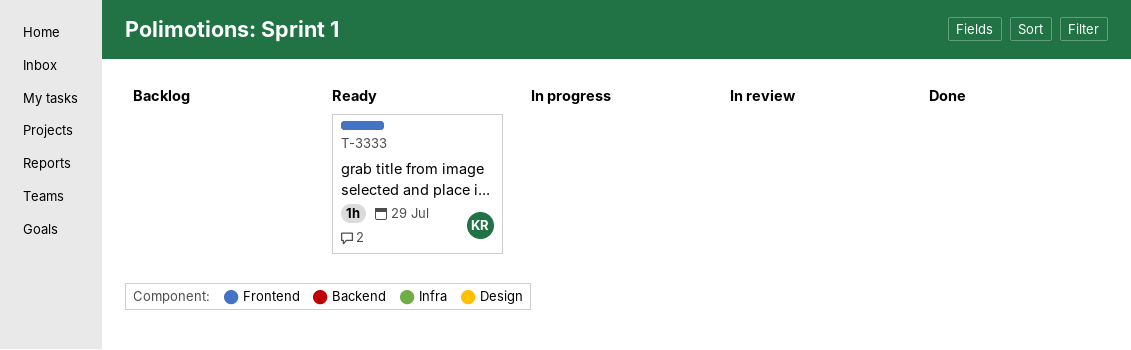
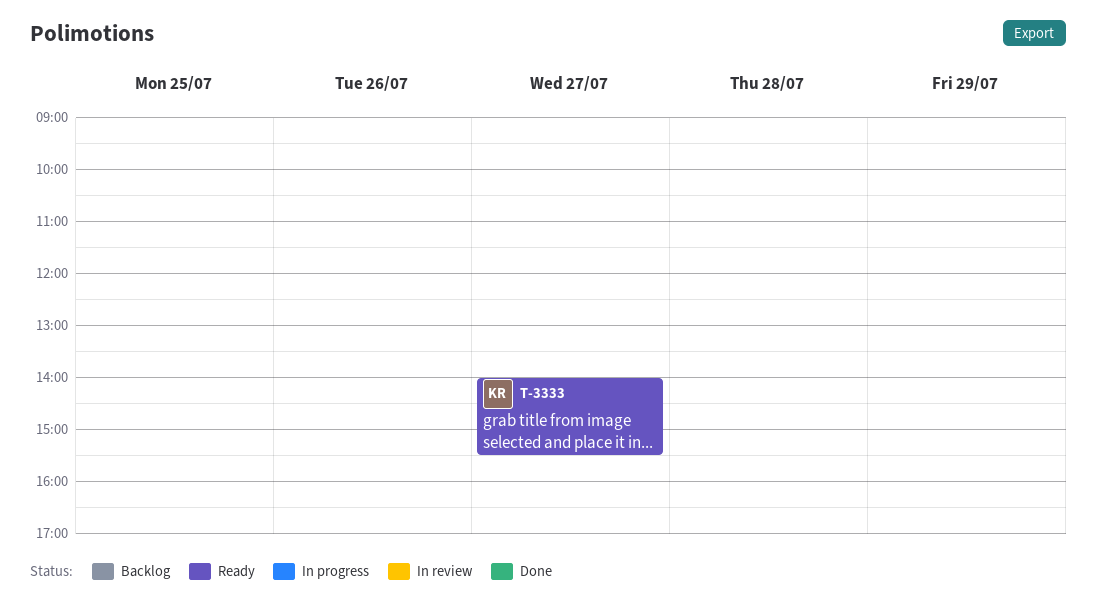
T-3333, day: Jul 29 -> Jul 27

